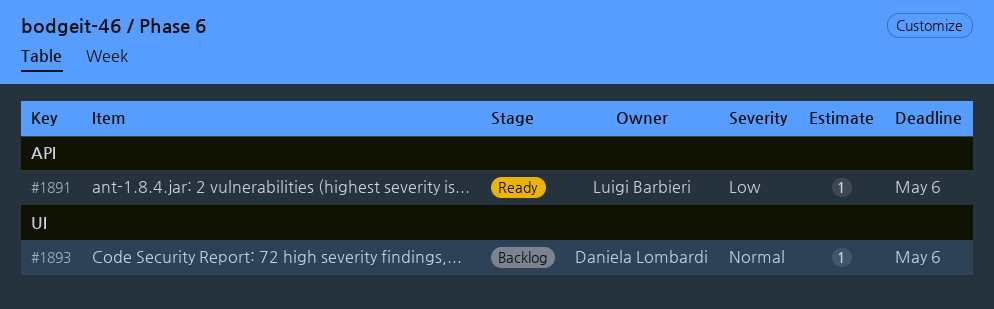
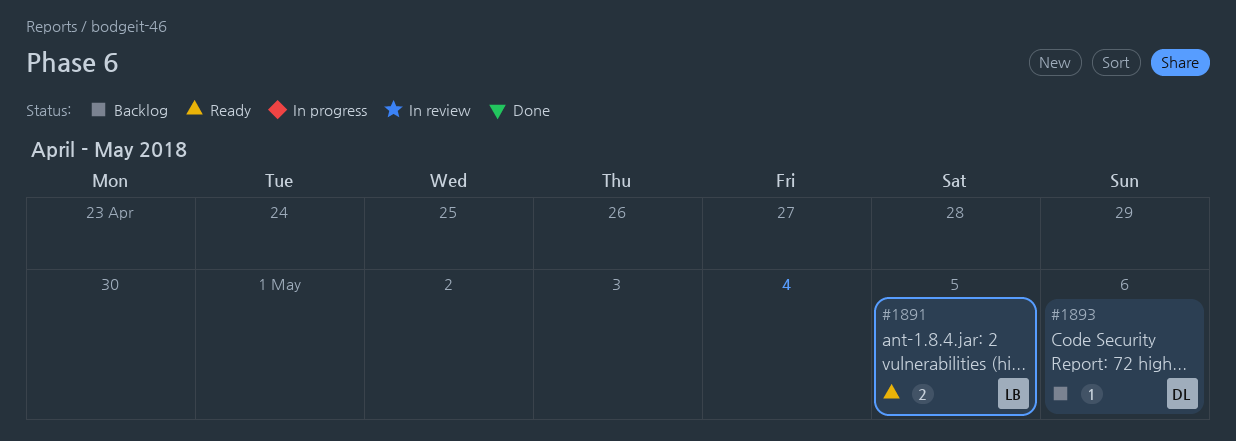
#1891, estimate: 1 -> 2
#1891, due: May 6 -> May 5

